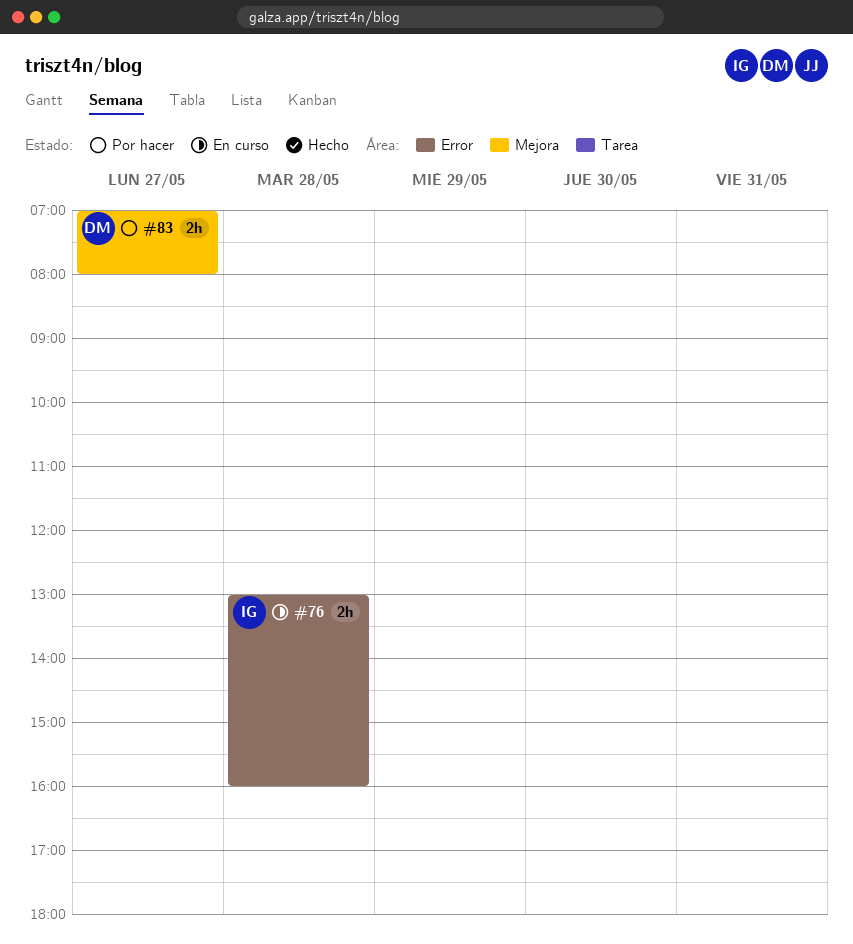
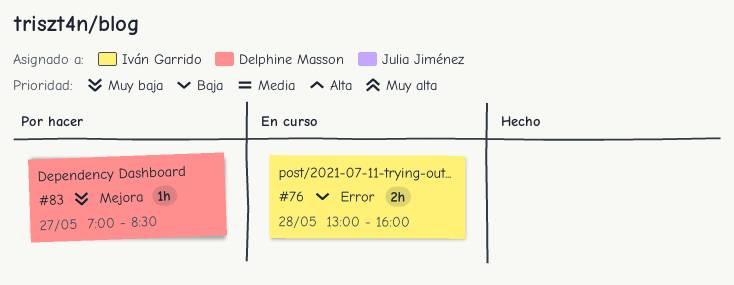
#83, estimate: 2h -> 1h
#83, ends: 08:00 -> 08:30

